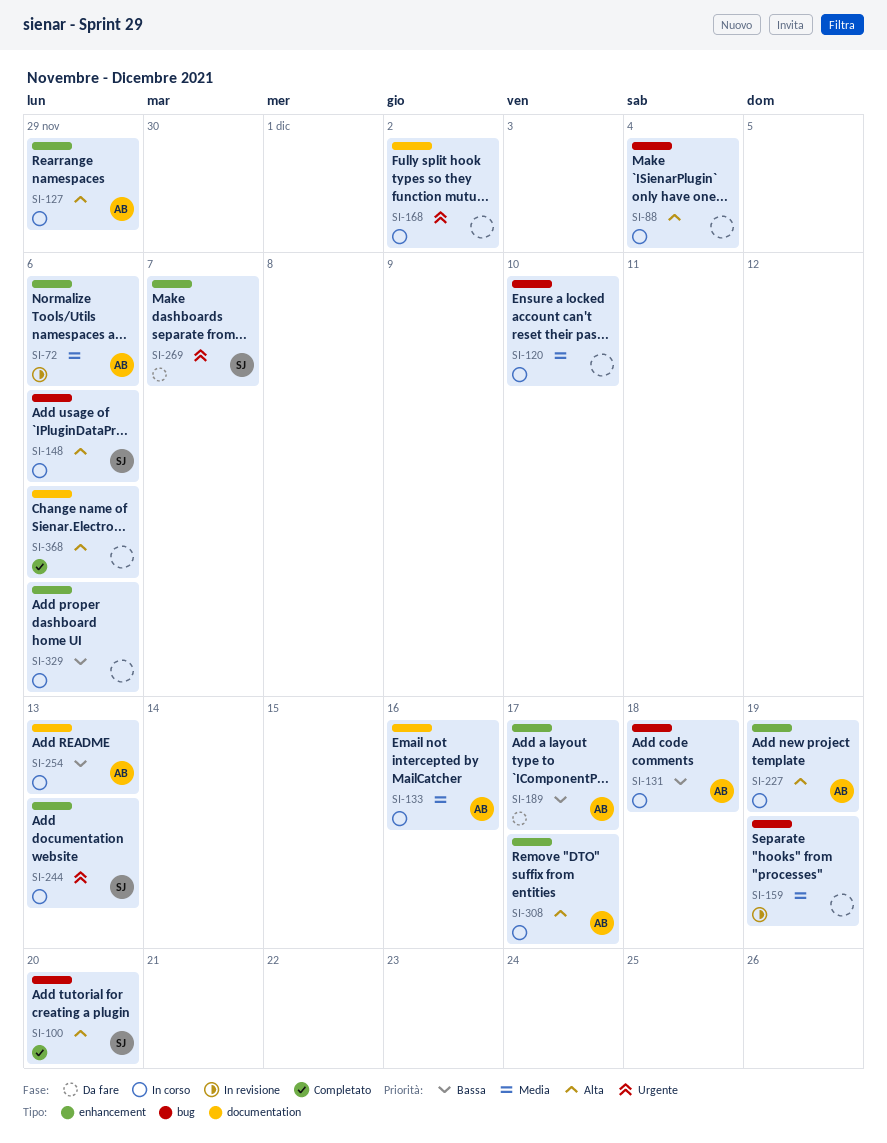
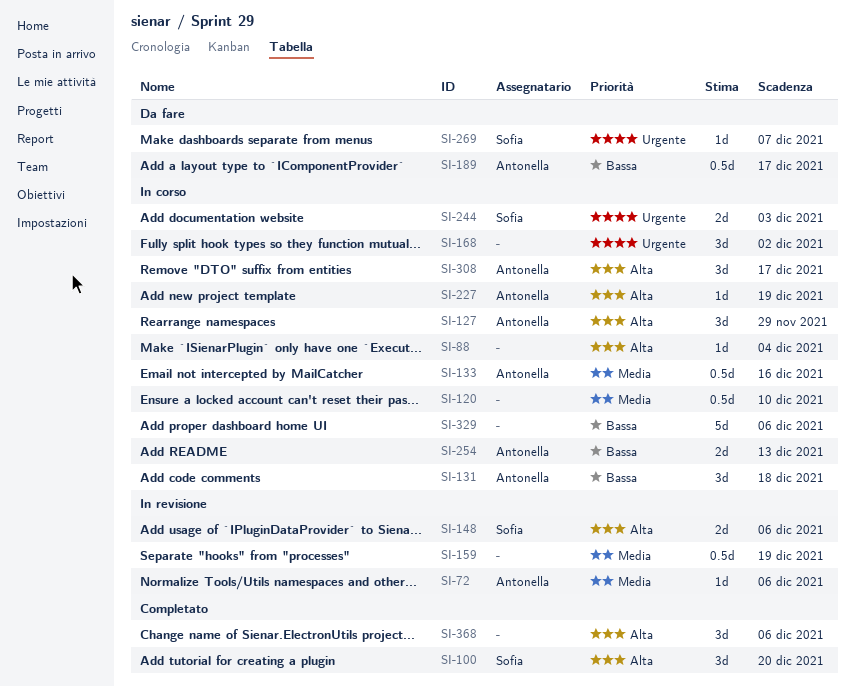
SI-148, status: In corso -> In revisione
SI-244, due: Dec 13 -> Dec 3

